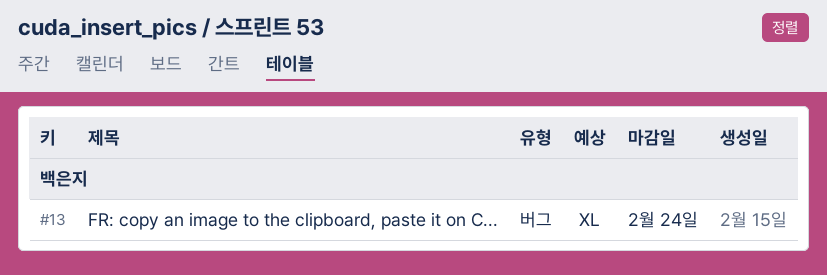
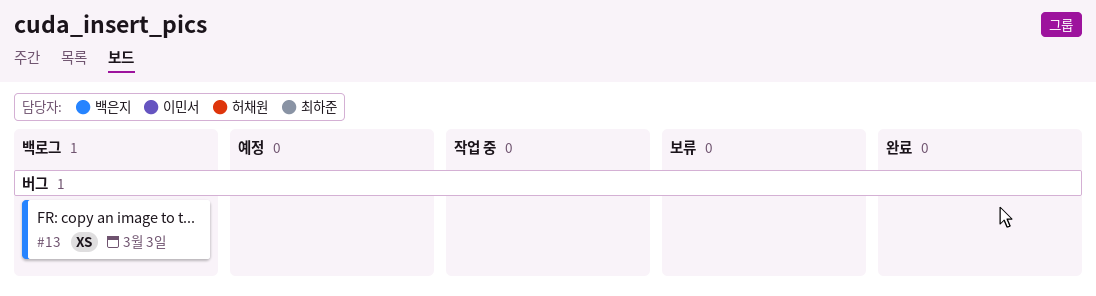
#13, estimate: XL -> XS
#13, due: Feb 24 -> Mar 3

